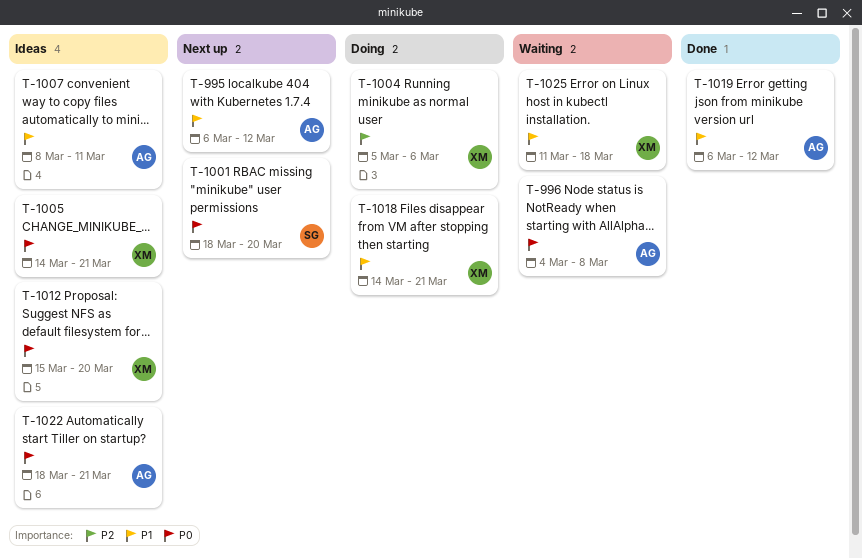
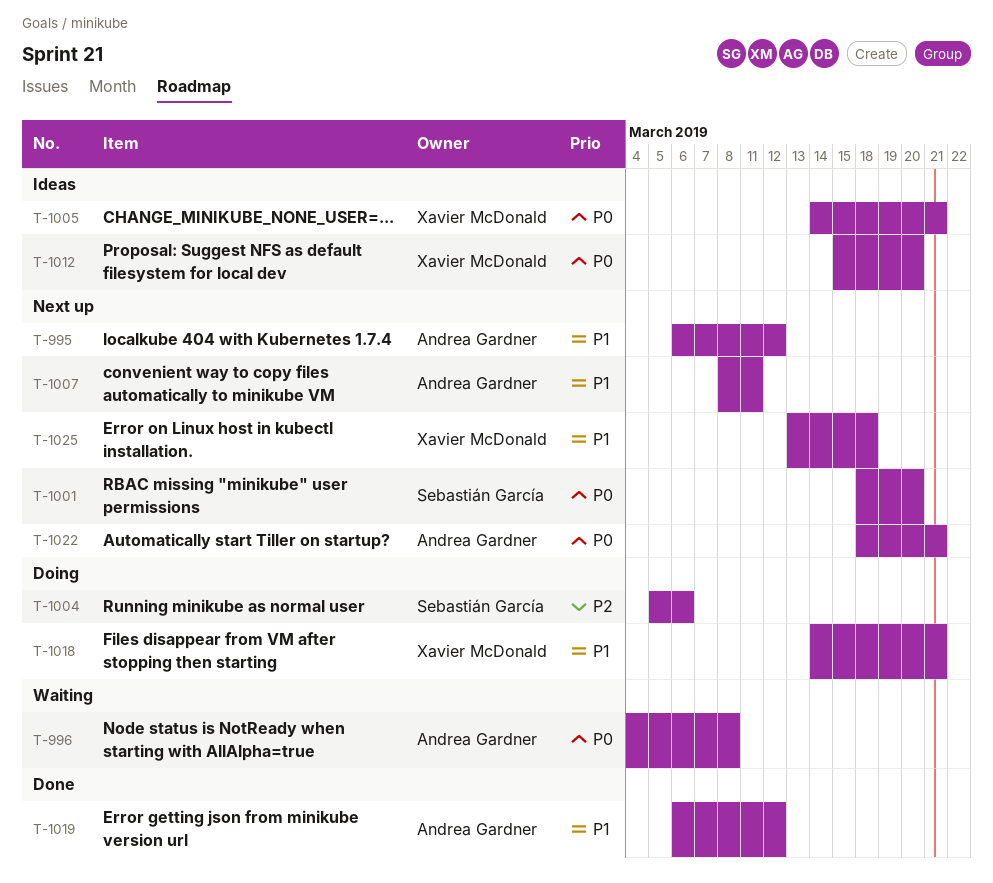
T-1004, owner: Xavier McDonald -> Sebastián García
T-1007, status: Ideas -> Next up
T-1022, status: Ideas -> Next up
T-1025, status: Waiting -> Next up
T-1025, start: Mar 11 -> Mar 13

